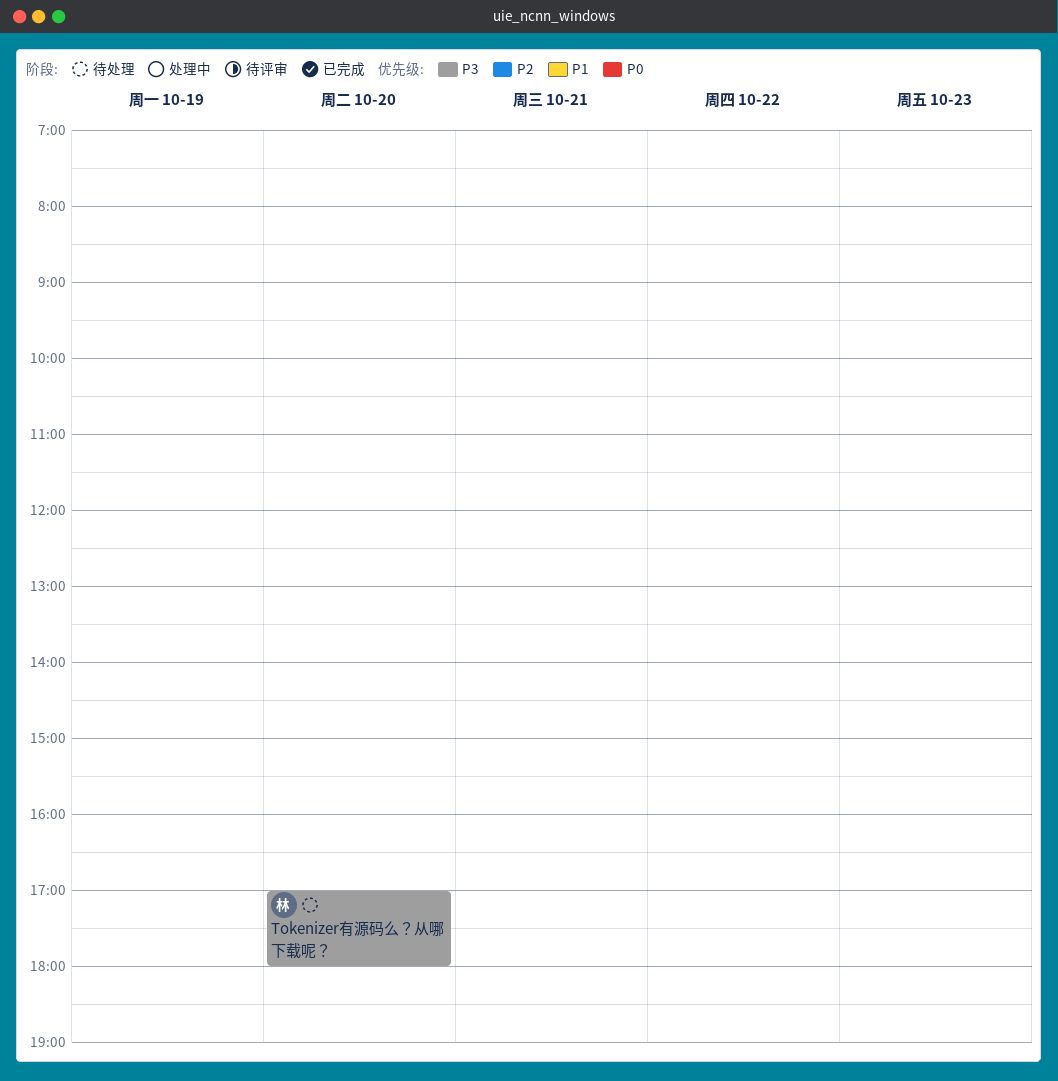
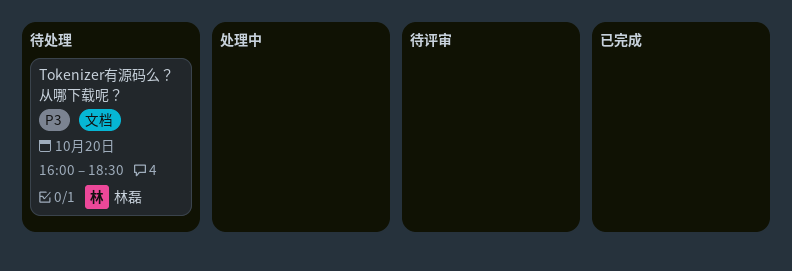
Tokenizer有源码么？从哪下载呢？, begins: 17:00 -> 16:00
Tokenizer有源码么？从哪下载呢？, ends: 18:00 -> 18:30

